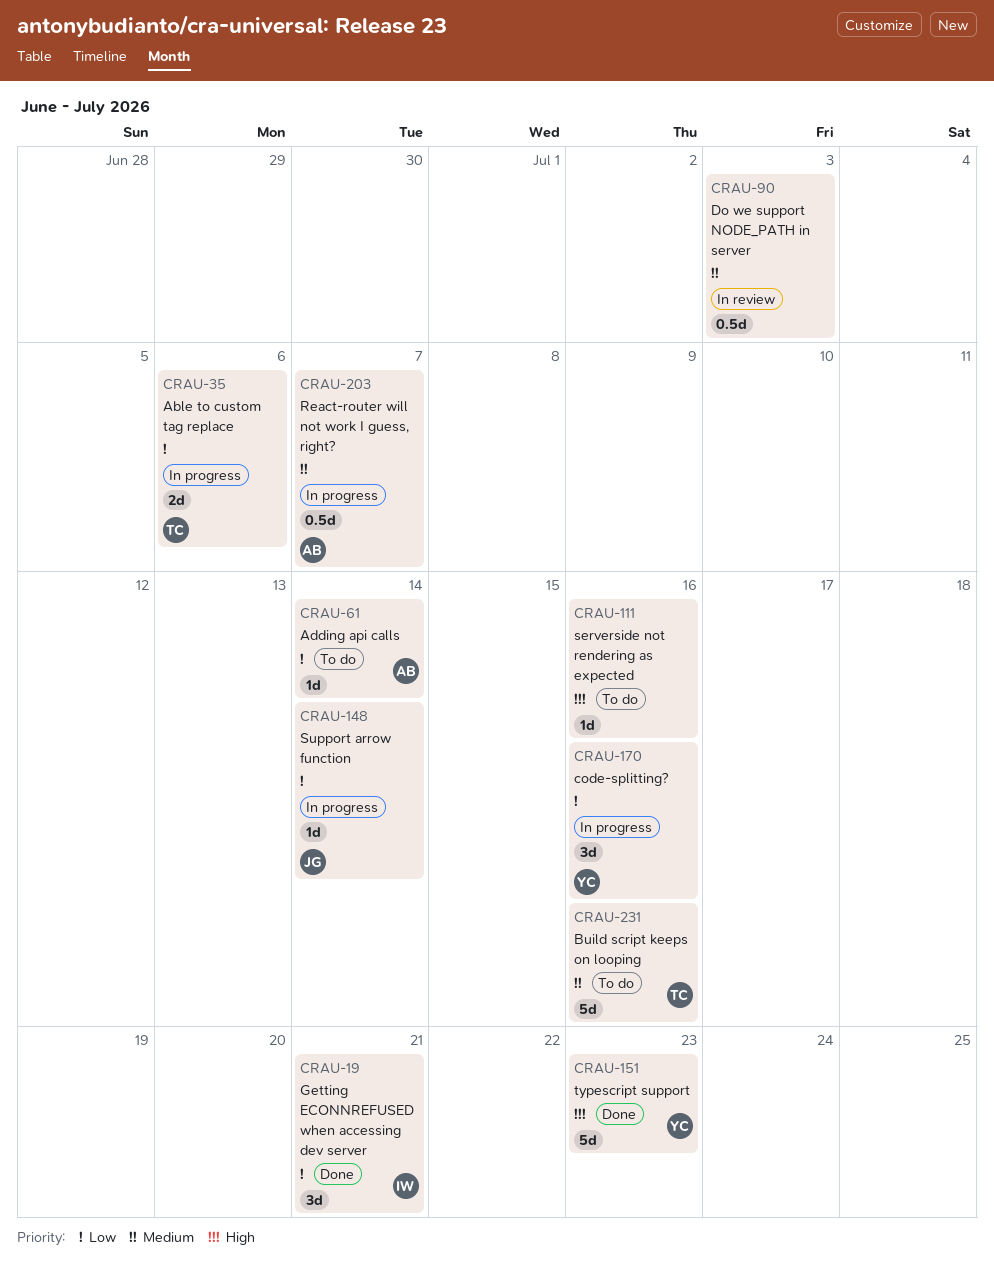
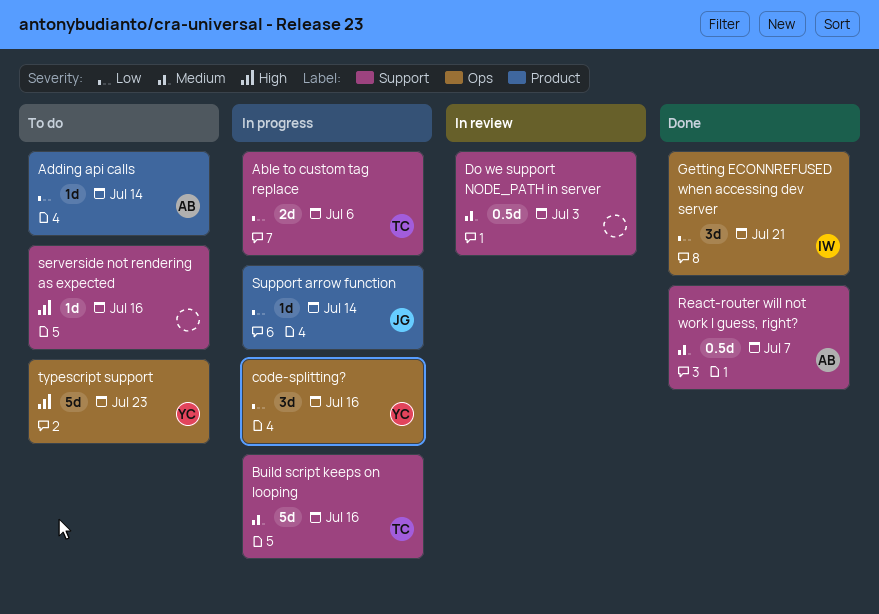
Build script keeps on looping, status: To do -> In progress
React-router will not work I guess, right?, status: In progress -> Done
typescript support, status: Done -> To do

